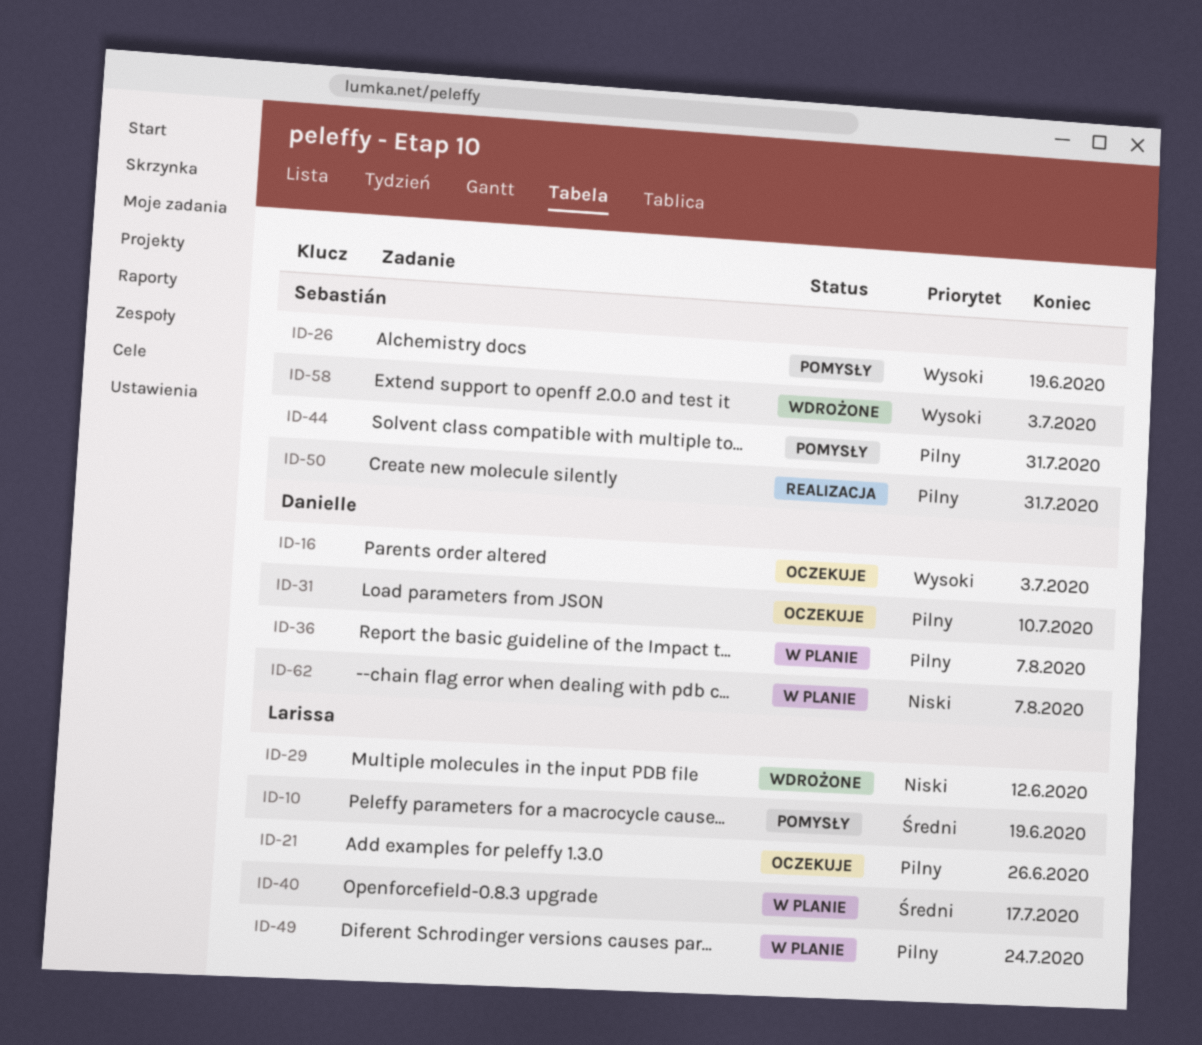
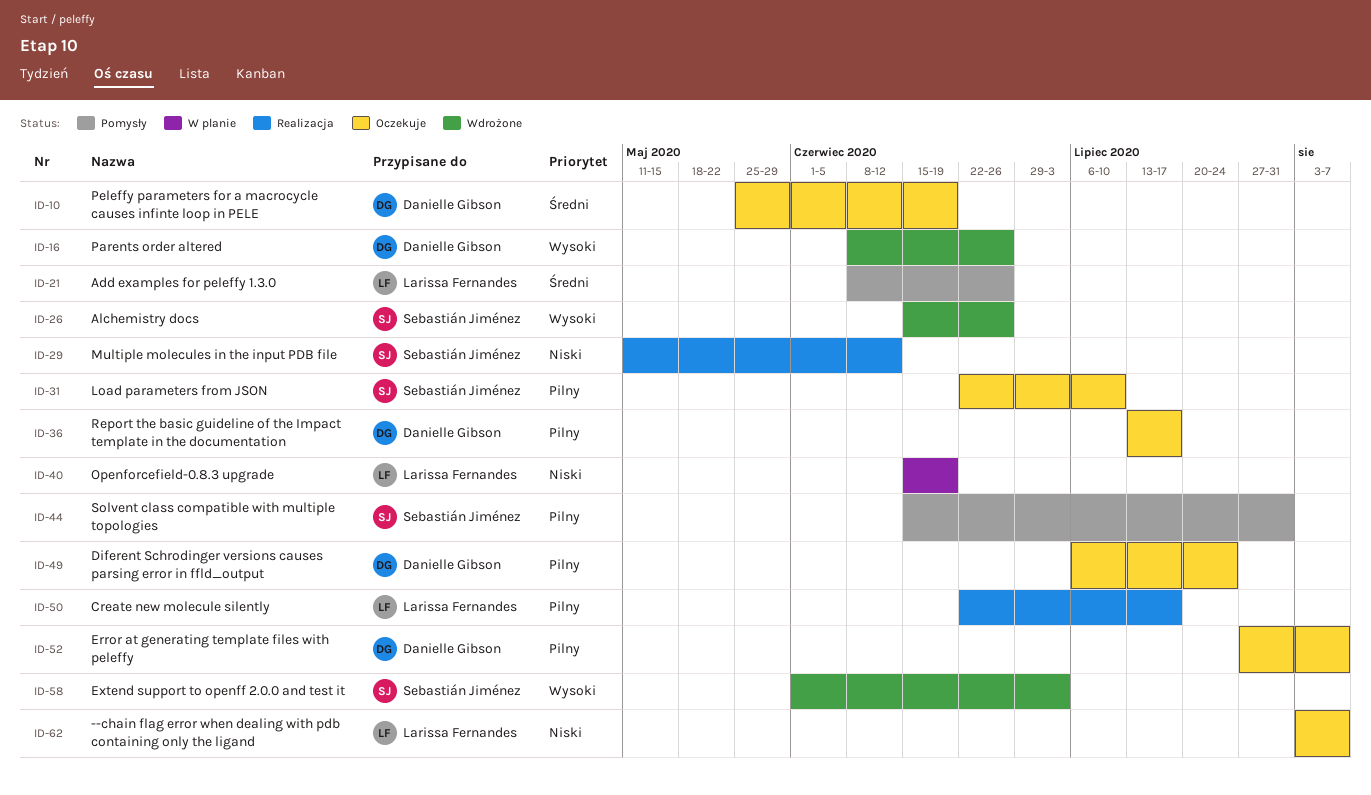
ID-10, status: Pomysły -> Oczekuje
ID-10, owner: Larissa Fernandes -> Danielle Gibson
ID-16, status: Oczekuje -> Wdrożone
ID-16, due: Jul 3 -> Jun 26
ID-21, status: Oczekuje -> Pomysły
ID-21, priority: Pilny -> Średni
ID-26, status: Pomysły -> Wdrożone
ID-26, due: Jun 19 -> Jun 26
ID-29, status: Wdrożone -> Realizacja
ID-29, owner: Larissa Fernandes -> Sebastián Jiménez
ID-31, owner: Danielle Gibson -> Sebastián Jiménez
ID-36, status: W planie -> Oczekuje
ID-36, due: Aug 7 -> Jul 17
ID-40, priority: Średni -> Niski
ID-40, due: Jul 17 -> Jun 19
ID-49, status: W planie -> Oczekuje
ID-49, owner: Larissa Fernandes -> Danielle Gibson
ID-50, owner: Sebastián Jiménez -> Larissa Fernandes
ID-50, due: Jul 31 -> Jul 17
ID-52: none -> present
ID-62, status: W planie -> Oczekuje
ID-62, owner: Danielle Gibson -> Larissa Fernandes

